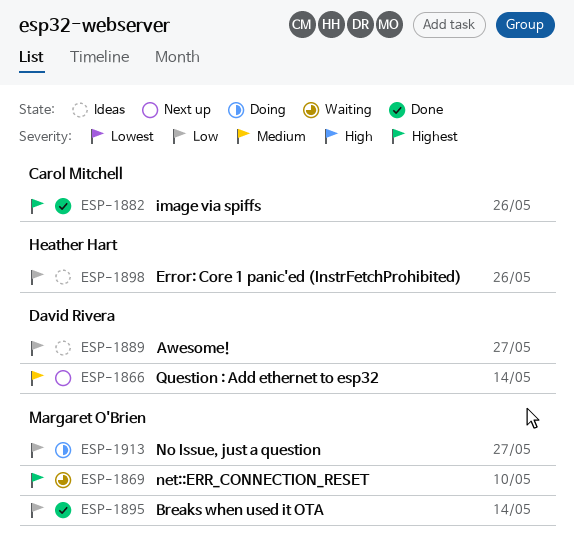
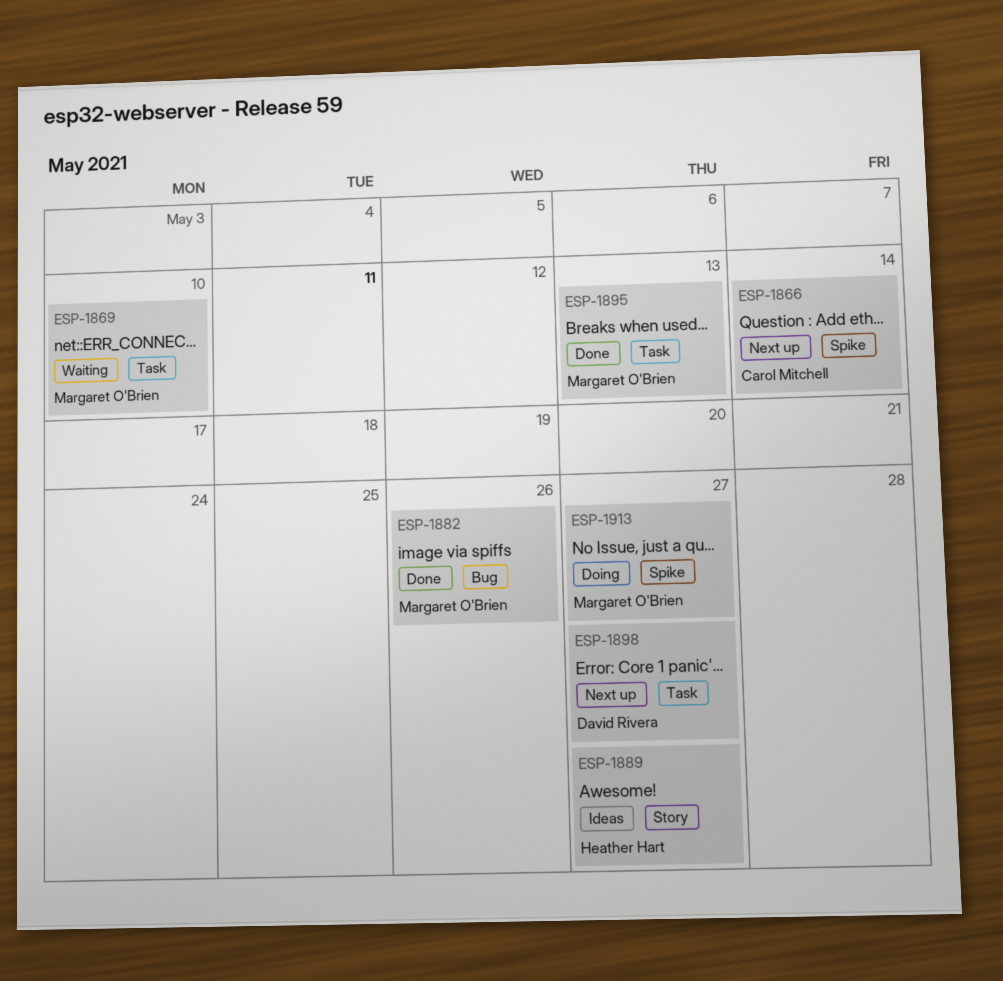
ESP-1866, owner: David Rivera -> Carol Mitchell
ESP-1882, owner: Carol Mitchell -> Margaret O'Brien
ESP-1889, owner: David Rivera -> Heather Hart
ESP-1895, due: May 14 -> May 13
ESP-1898, status: Ideas -> Next up
ESP-1898, owner: Heather Hart -> David Rivera
ESP-1898, due: May 26 -> May 27

